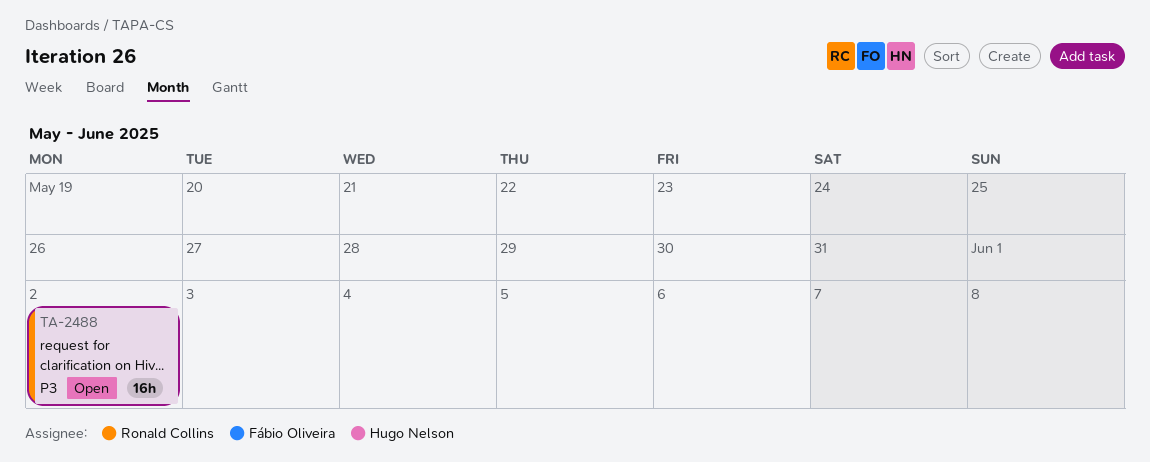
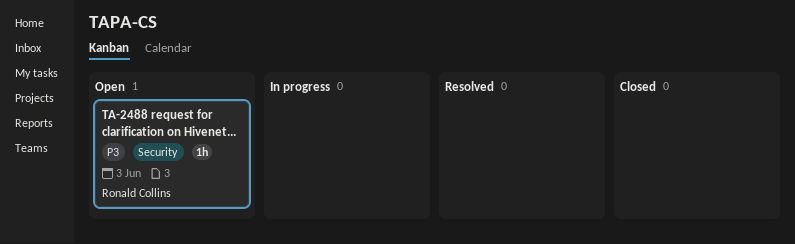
TA-2488, estimate: 16h -> 1h
TA-2488, due: Jun 2 -> Jun 3

